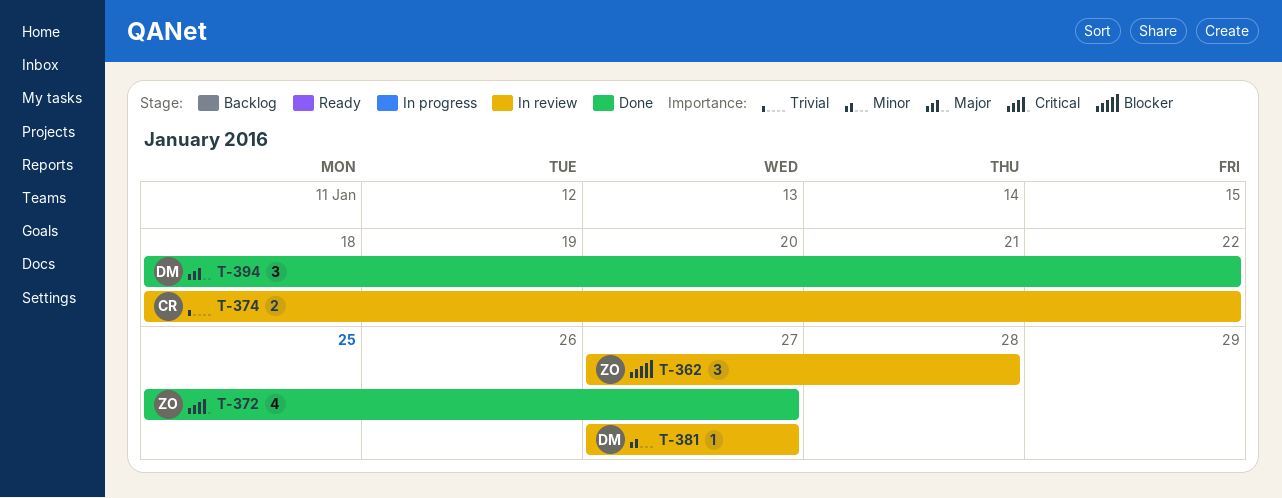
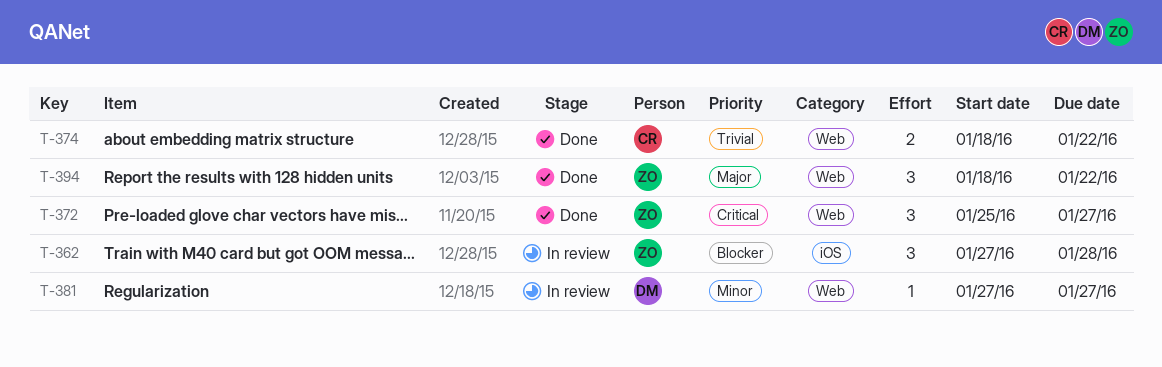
T-372, estimate: 4 -> 3
T-374, status: In review -> Done
T-394, owner: DM -> ZO

